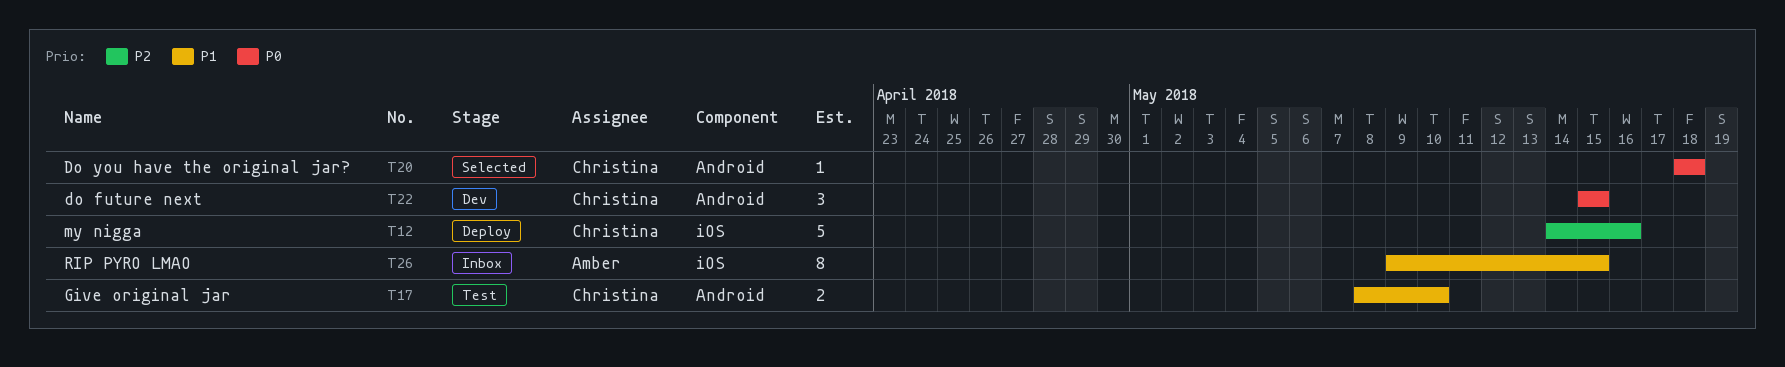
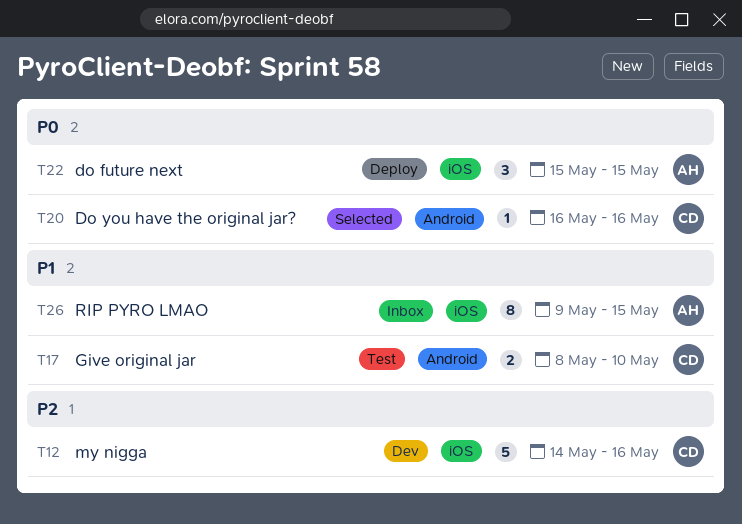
T12, status: Deploy -> Dev
T20, start: May 18 -> May 16
T20, due: May 18 -> May 16
T22, status: Dev -> Deploy
T22, owner: Christina -> Amber
T22, label: Android -> iOS

